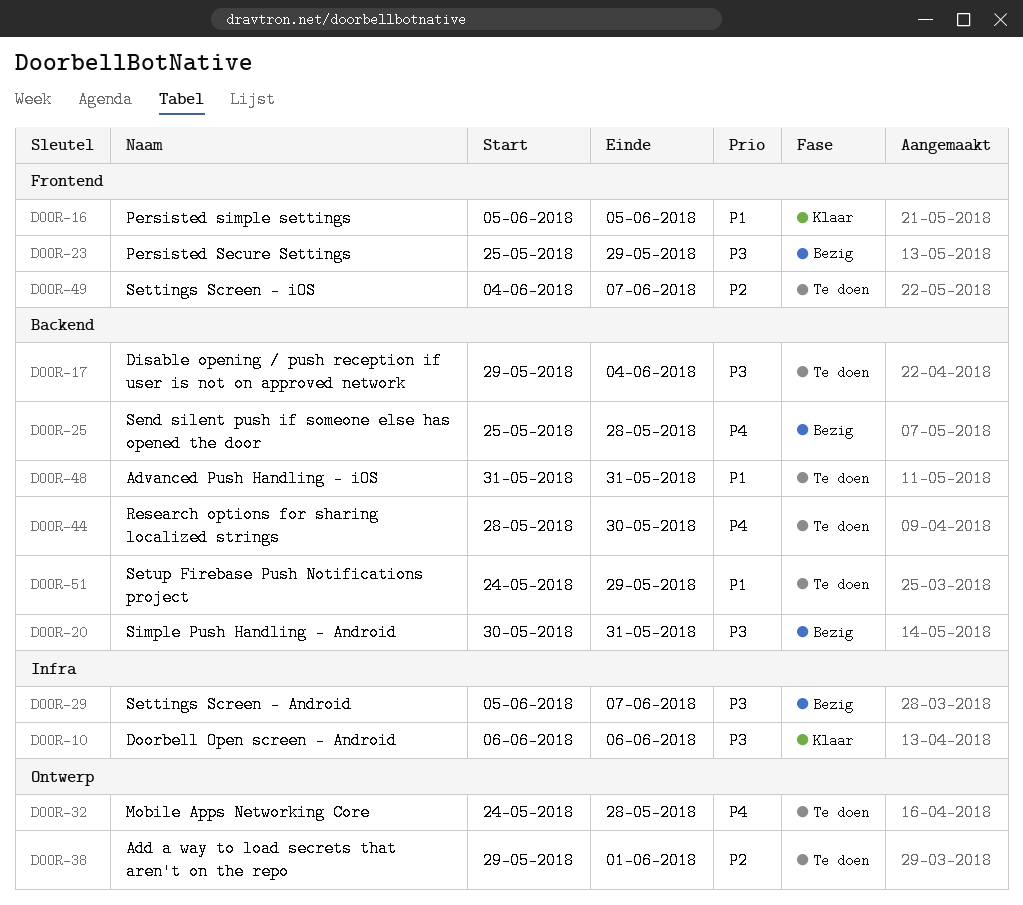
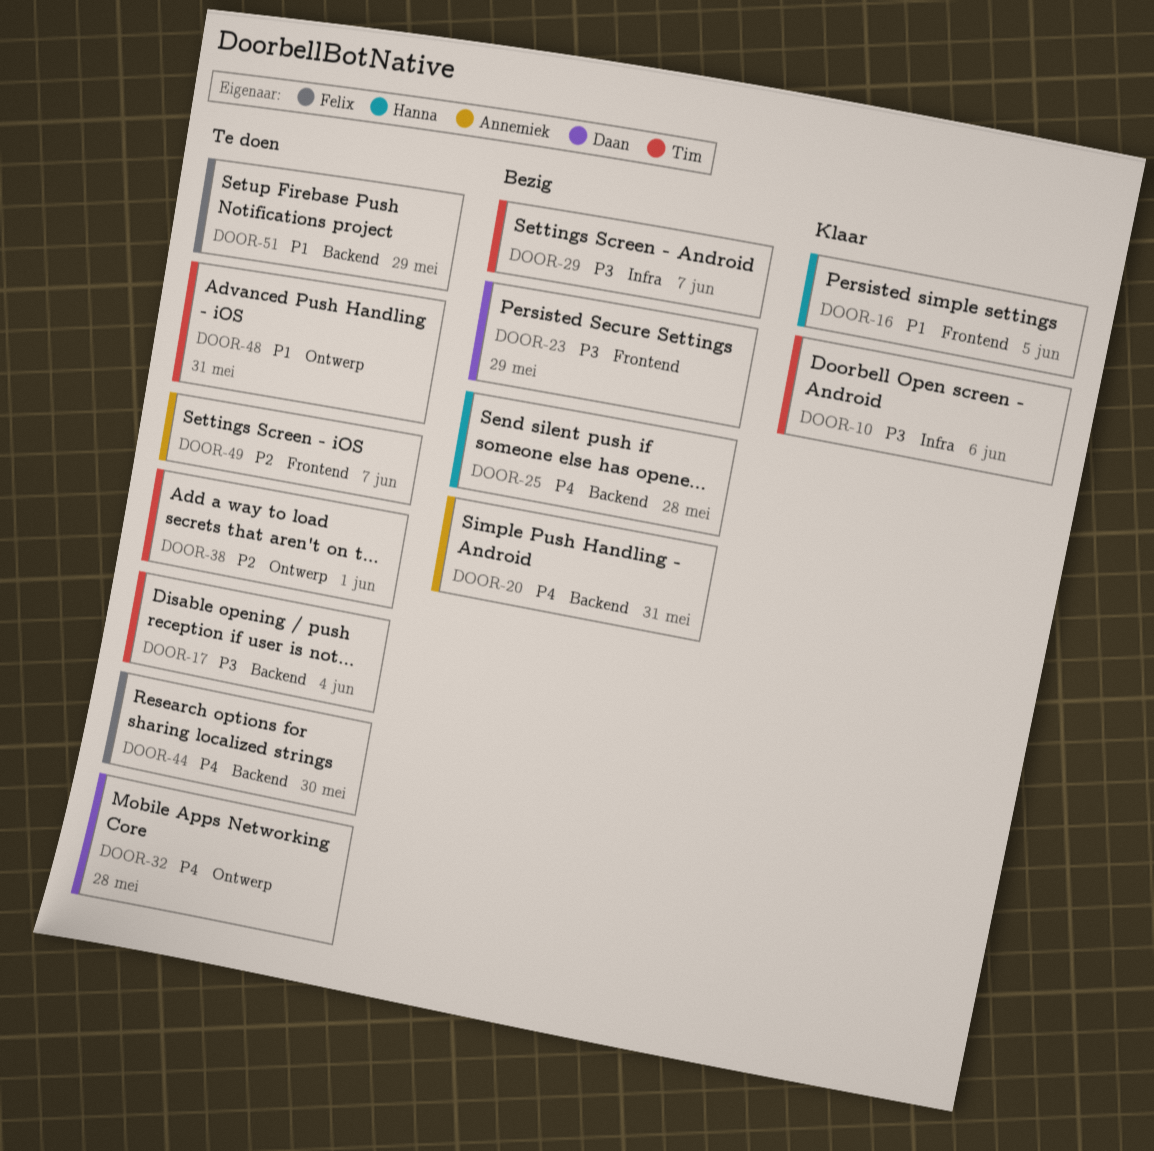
DOOR-20, priority: P3 -> P4
DOOR-48, label: Backend -> Ontwerp

